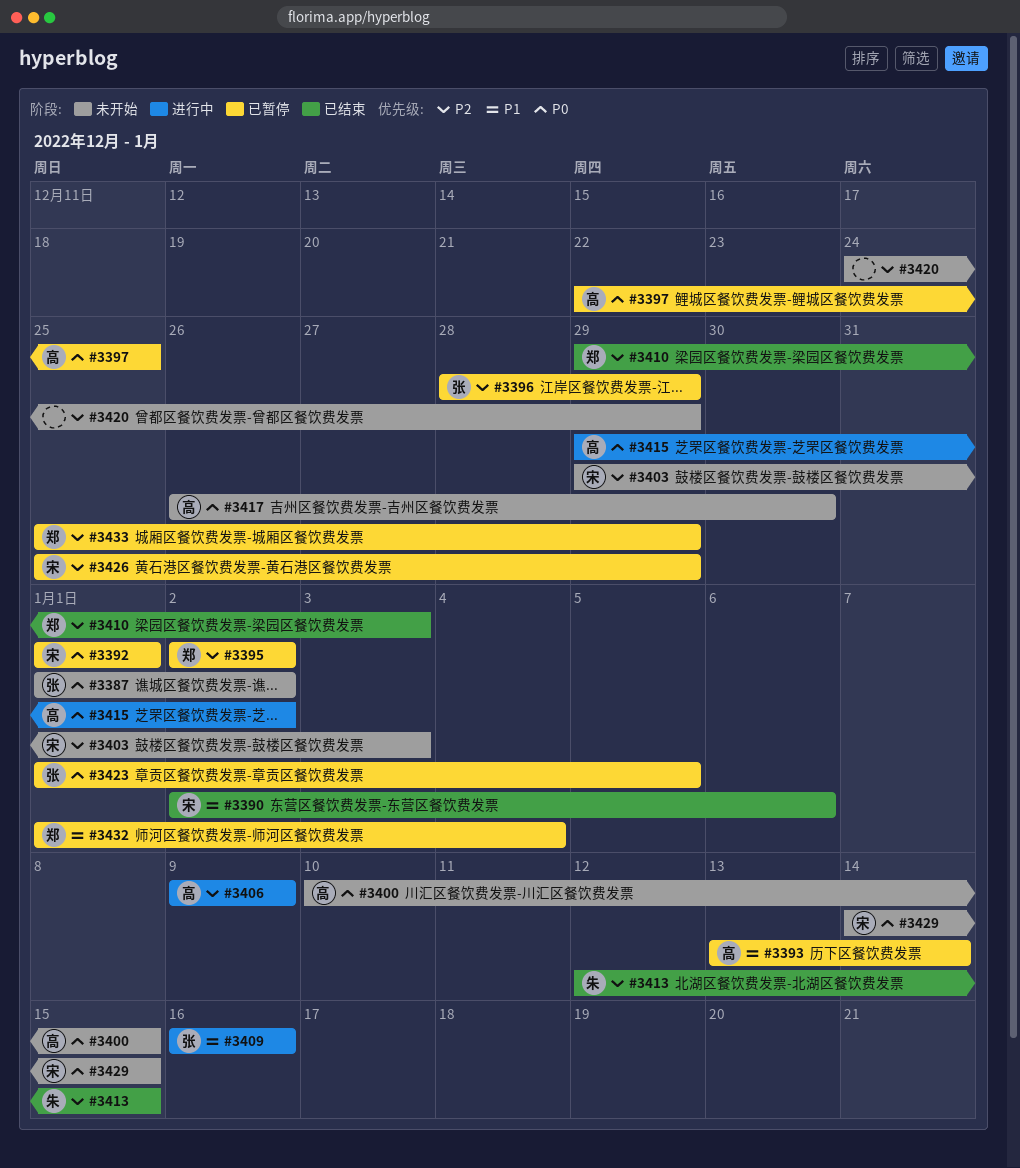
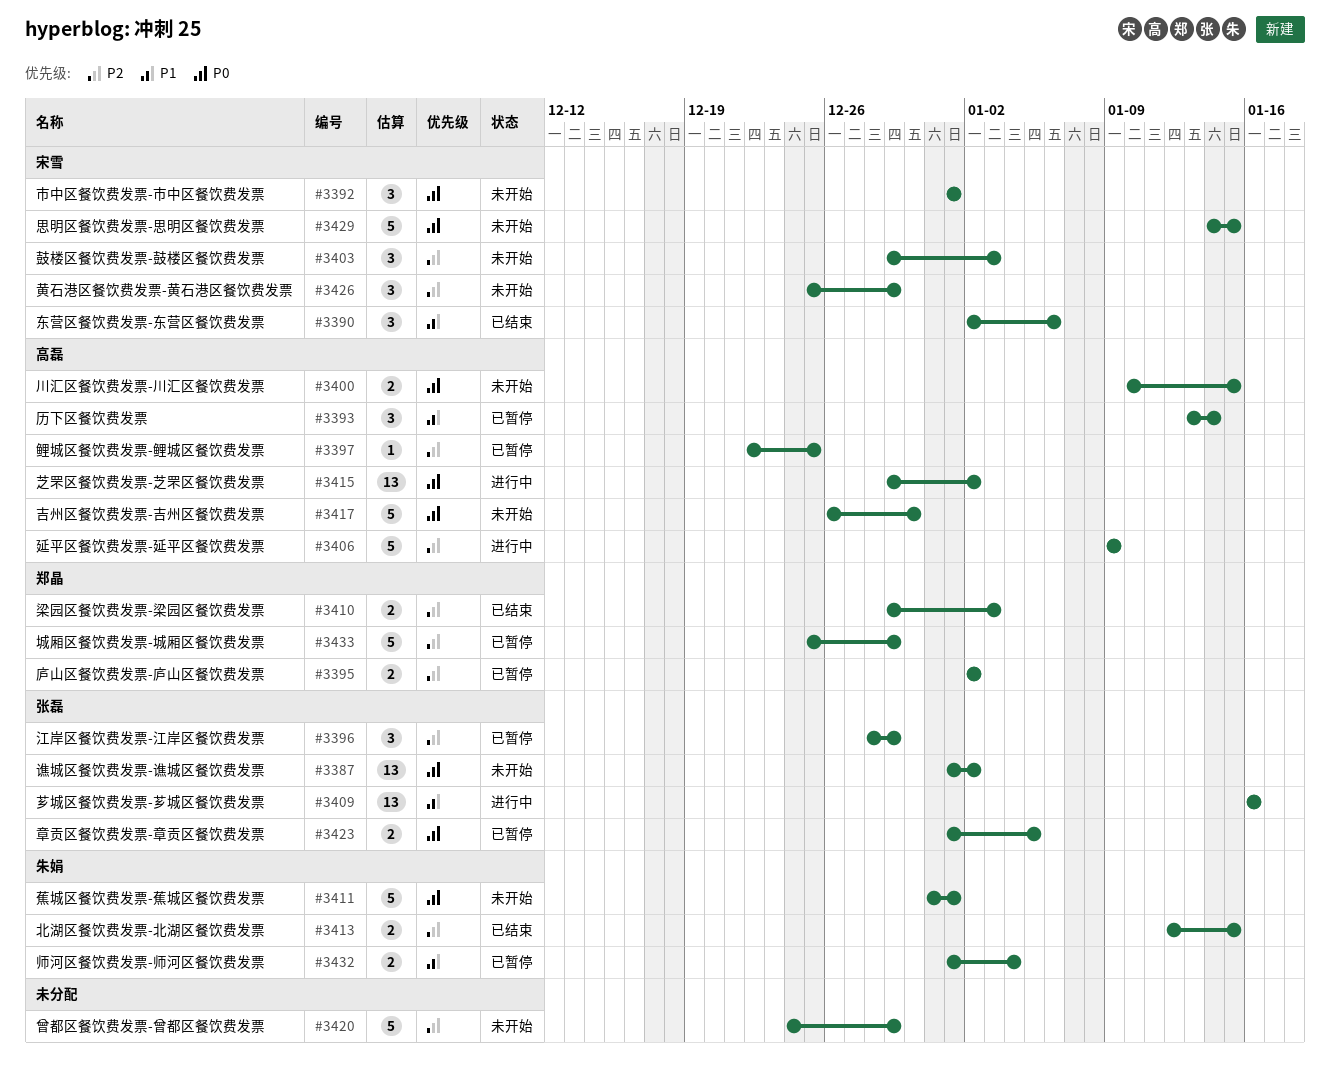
#3392, status: 已暂停 -> 未开始
#3397, priority: P0 -> P2
#3411: none -> present
#3426, status: 已暂停 -> 未开始
#3432, owner: 郑晶 -> 朱娟

